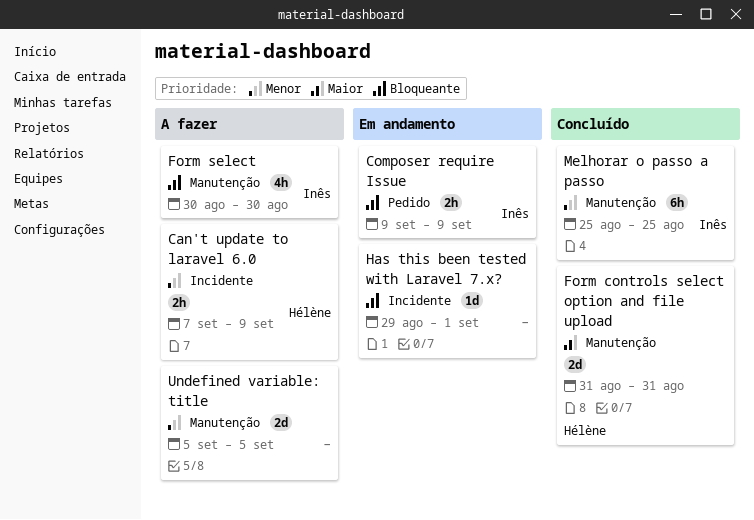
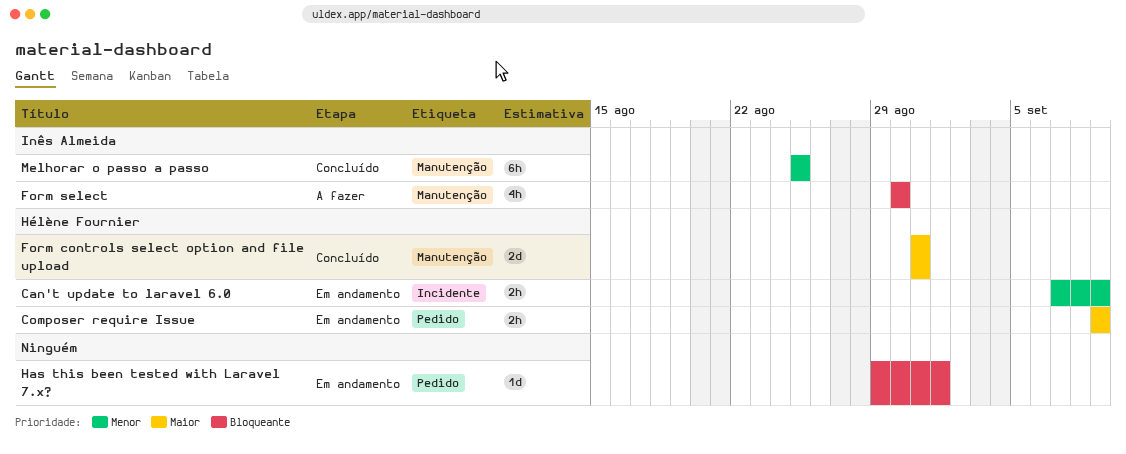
Can't update to laravel 6.0, status: A fazer -> Em andamento
Composer require Issue, owner: Inês Almeida -> Hélène Fournier
Composer require Issue, priority: Bloqueante -> Maior
Has this been tested with Laravel 7.x?, label: Incidente -> Pedido
Undefined variable: title: present -> none

